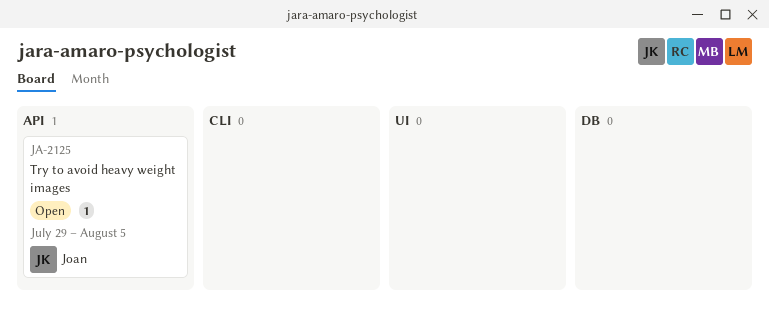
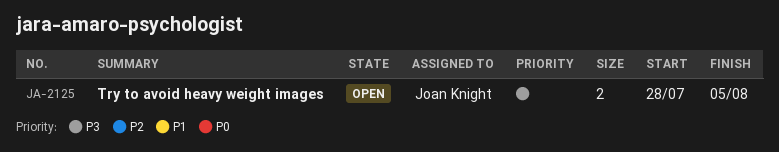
JA-2125, estimate: 1 -> 2
JA-2125, start: Jul 29 -> Jul 28

